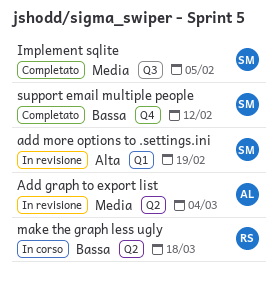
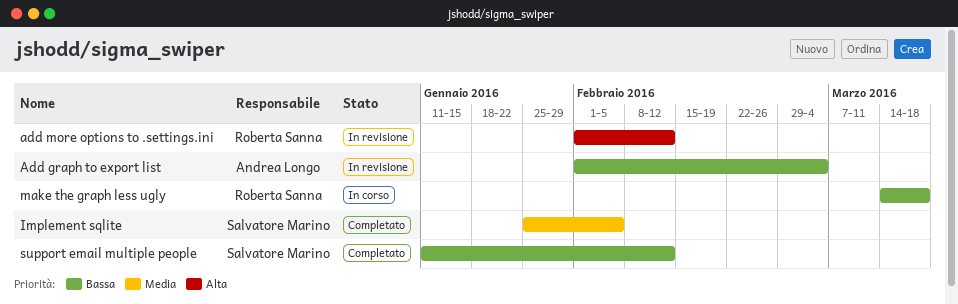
Add graph to export list, priority: Media -> Bassa
add more options to .settings.ini, owner: Salvatore Marino -> Roberta Sanna
add more options to .settings.ini, due: Feb 19 -> Feb 12

